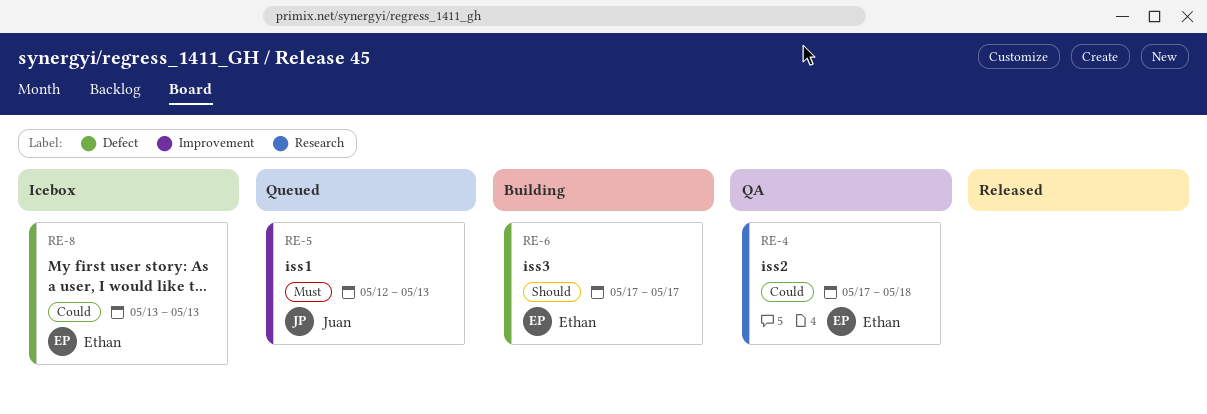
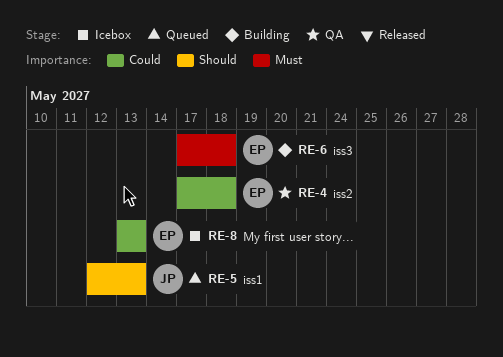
RE-5, priority: Must -> Should
RE-6, priority: Should -> Must
RE-6, due: May 17 -> May 18

